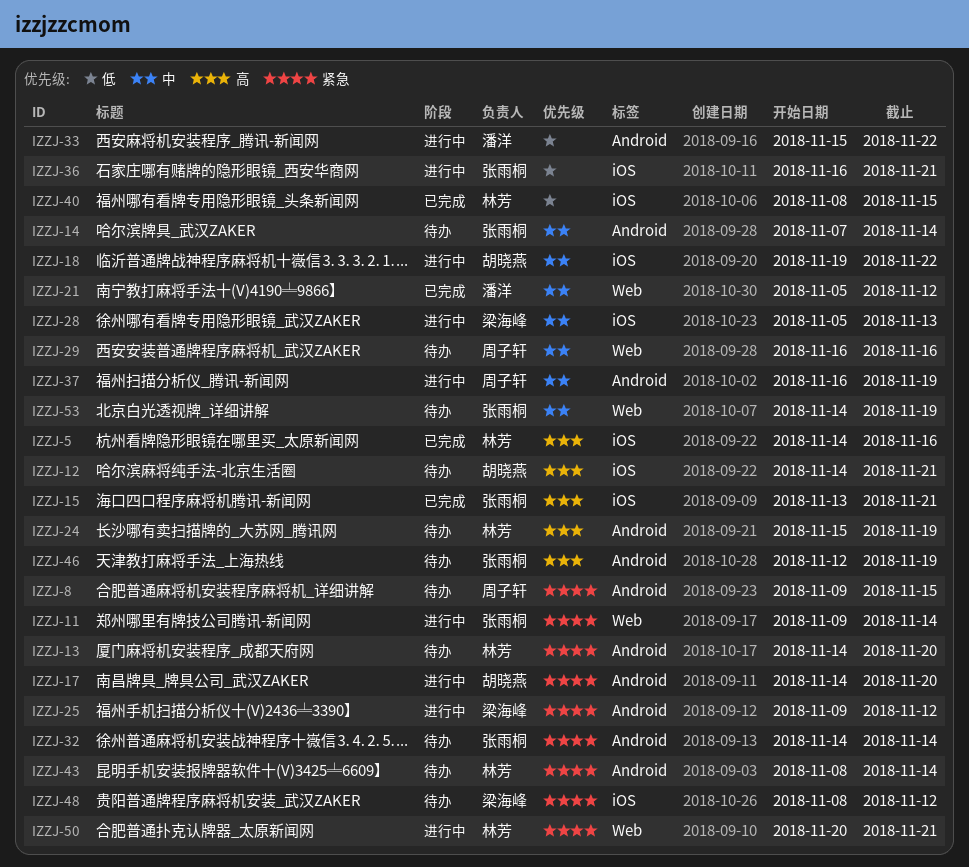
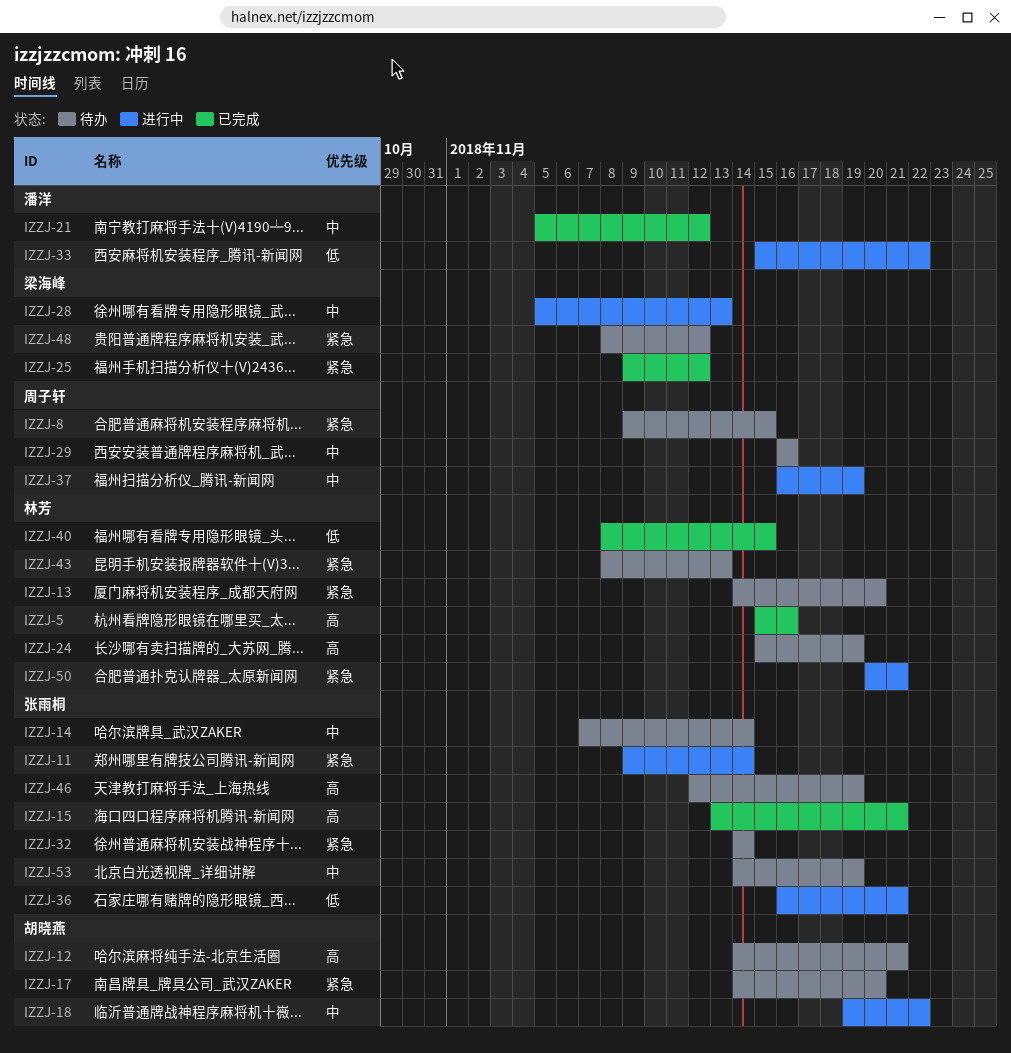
IZZJ-5, start: Nov 14 -> Nov 15
IZZJ-17, status: 进行中 -> 待办
IZZJ-25, status: 进行中 -> 已完成
IZZJ-43, due: Nov 14 -> Nov 13

